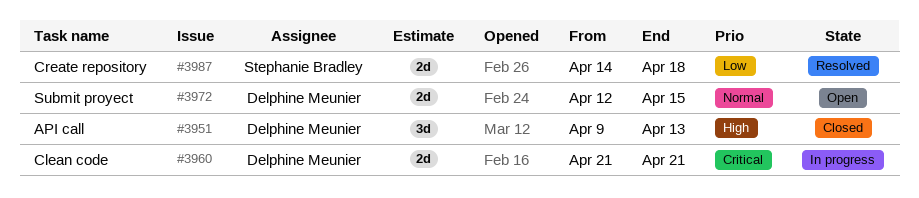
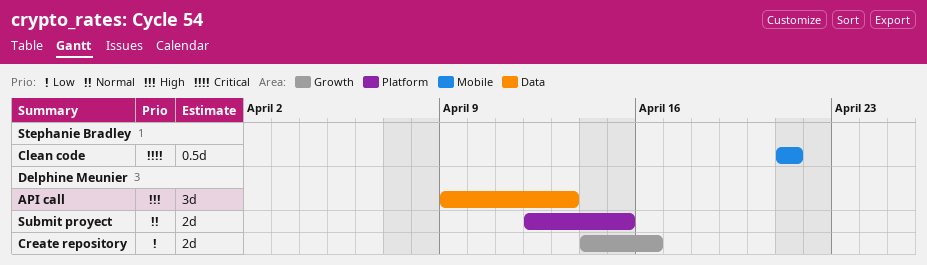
Clean code, owner: Delphine Meunier -> Stephanie Bradley
Clean code, estimate: 2d -> 0.5d
Create repository, owner: Stephanie Bradley -> Delphine Meunier
Create repository, due: Apr 18 -> Apr 16

